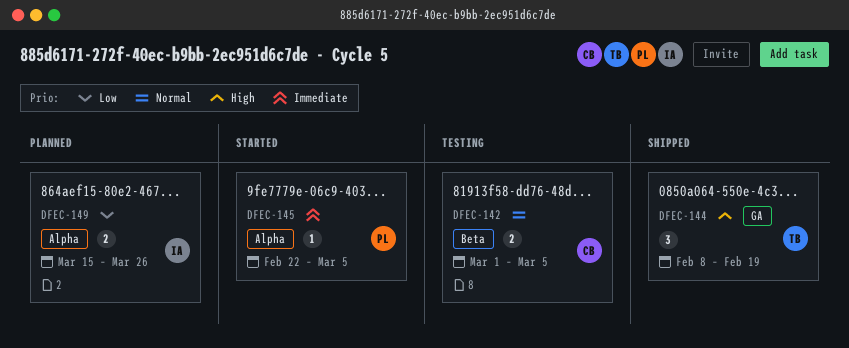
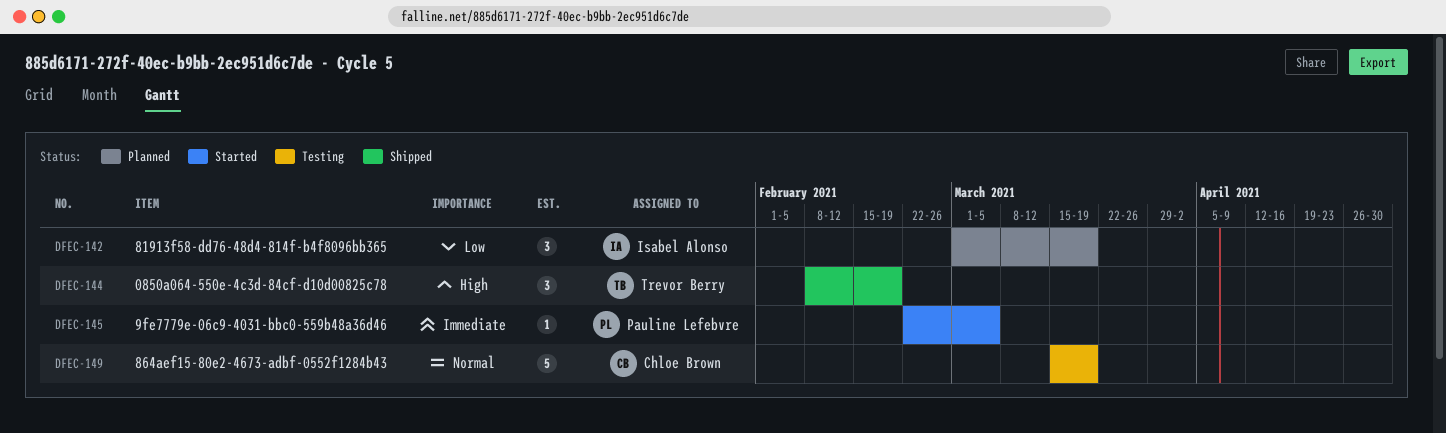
DFEC-142, status: Testing -> Planned
DFEC-142, owner: Chloe Brown -> Isabel Alonso
DFEC-142, priority: Normal -> Low
DFEC-142, estimate: 2 -> 3
DFEC-142, due: Mar 5 -> Mar 19
DFEC-149, status: Planned -> Testing
DFEC-149, owner: Isabel Alonso -> Chloe Brown
DFEC-149, priority: Low -> Normal
DFEC-149, estimate: 2 -> 5
DFEC-149, due: Mar 26 -> Mar 19

